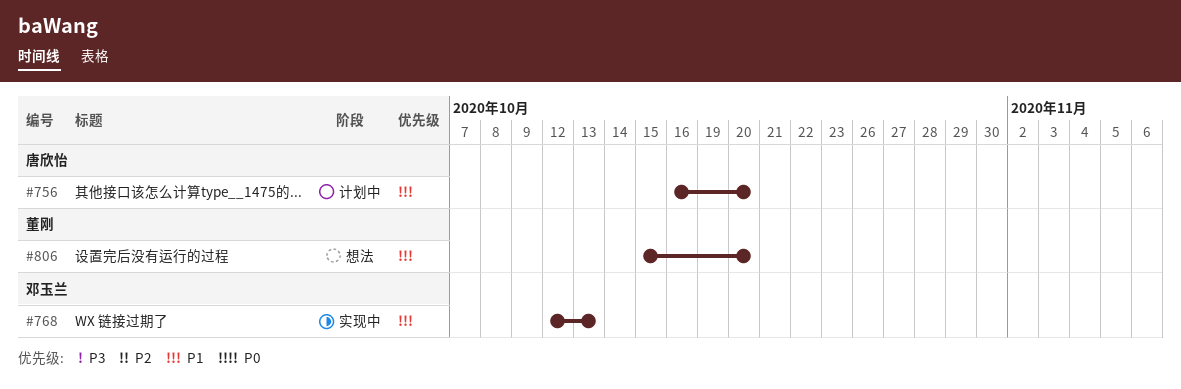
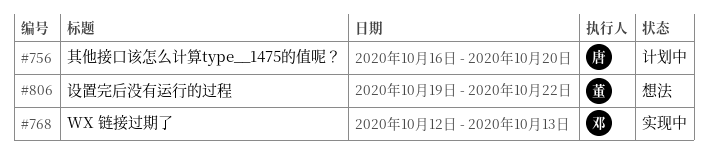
#806, start: Oct 15 -> Oct 19
#806, due: Oct 20 -> Oct 22

